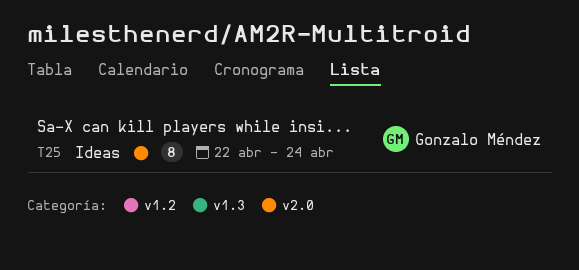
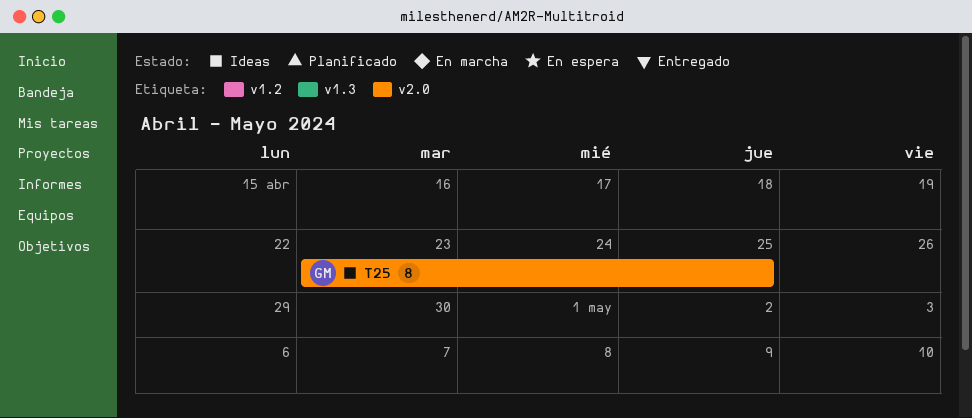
T25, start: Apr 22 -> Apr 23
T25, due: Apr 24 -> Apr 25

